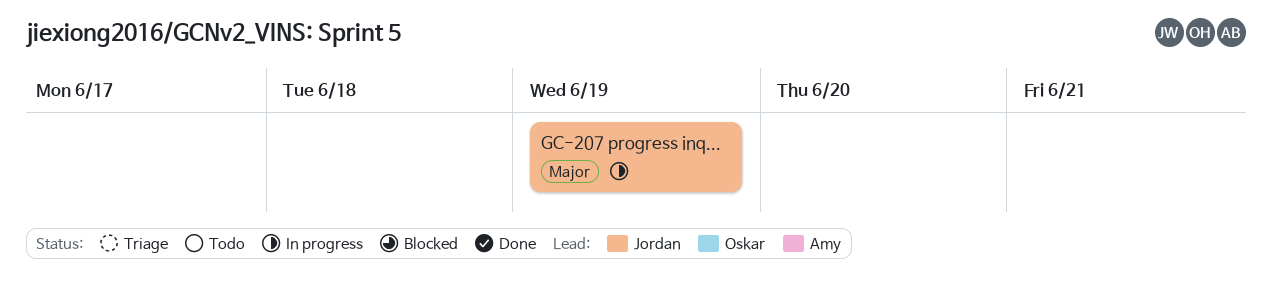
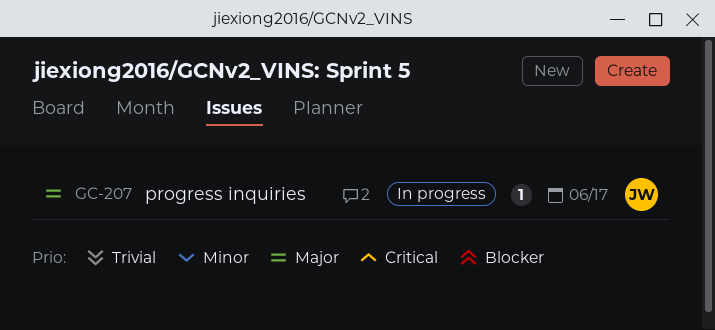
GC-207, due: Jun 19 -> Jun 17

